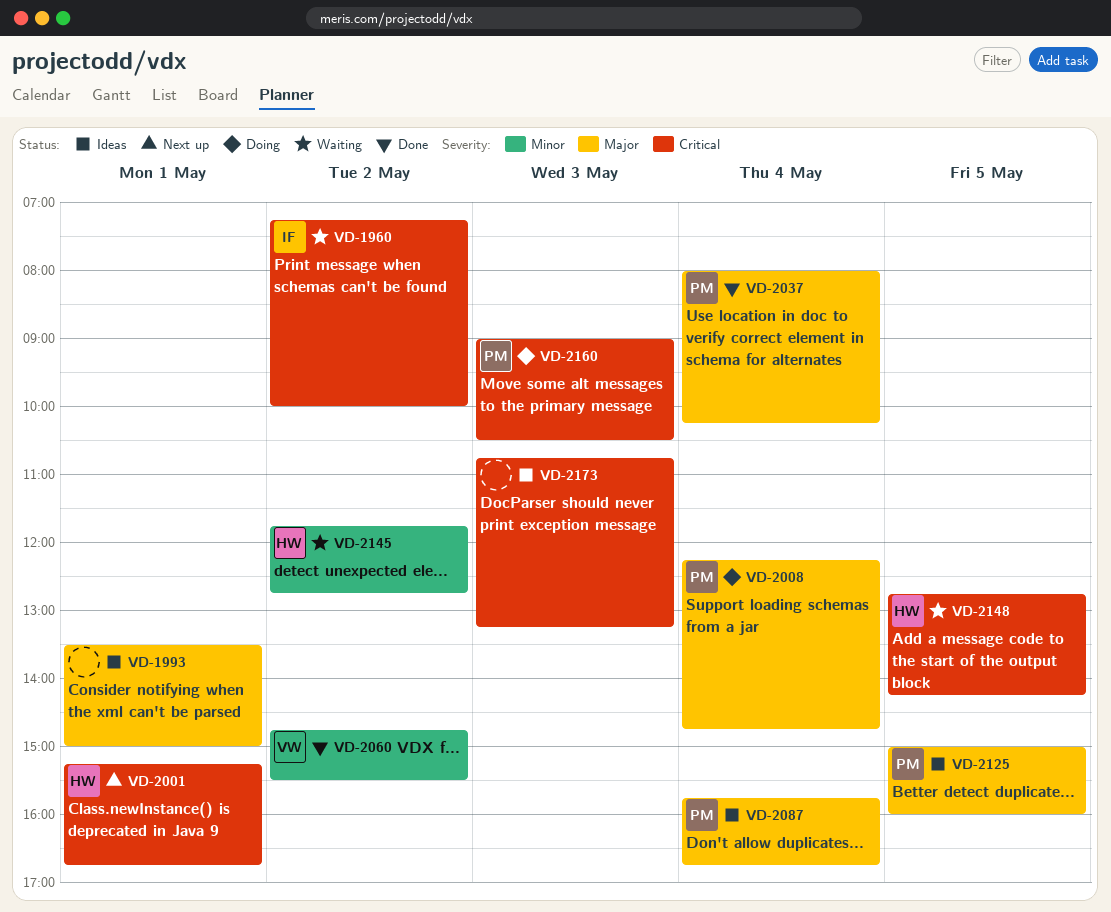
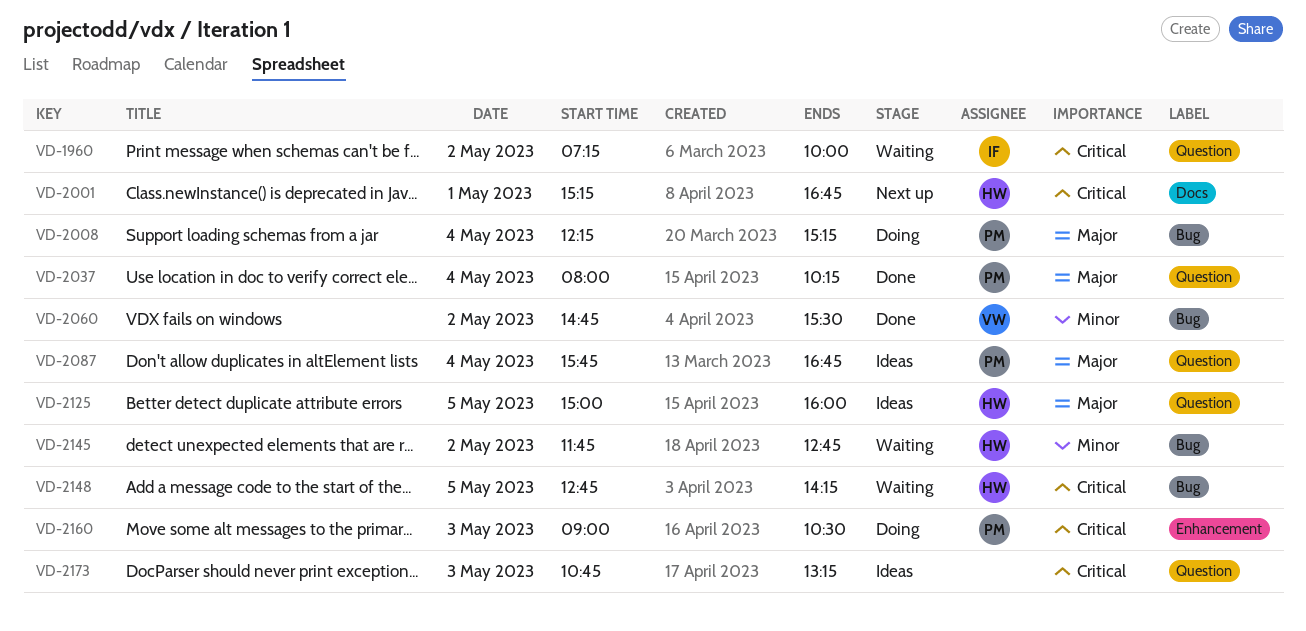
VD-1993: present -> none
VD-2008, ends: 14:45 -> 15:15
VD-2125, owner: PM -> HW

